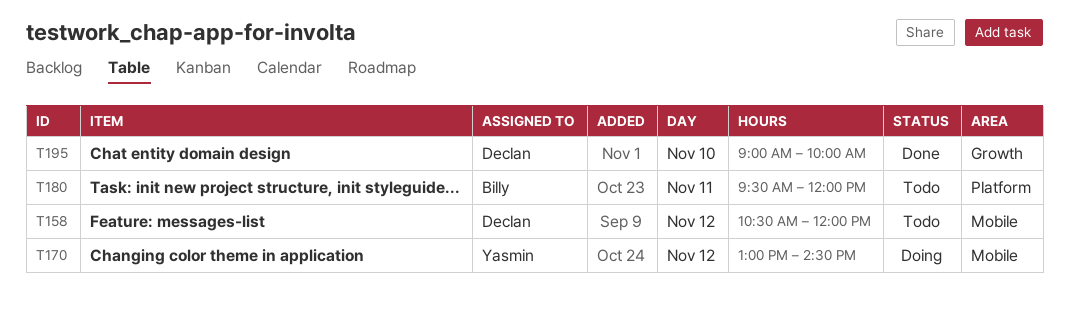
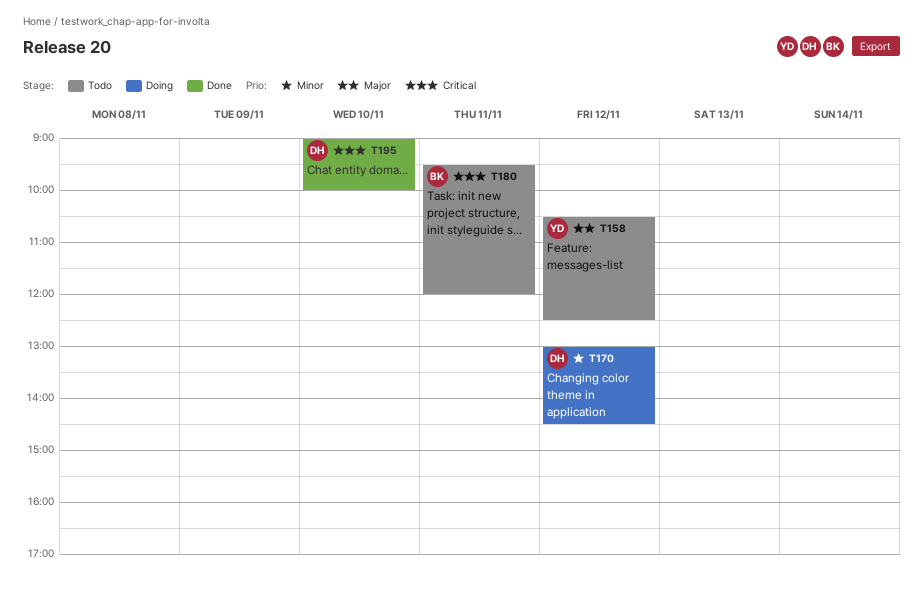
T158, owner: Declan -> Yasmin
T158, ends: 12:00 -> 12:30
T170, owner: Yasmin -> Declan

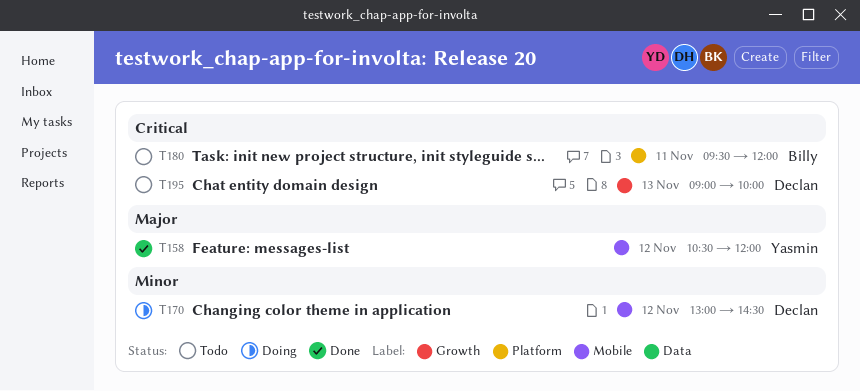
T158, status: Todo -> Done
T158, ends: 12:30 -> 12:00
T195, status: Done -> Todo
T195, day: Nov 10 -> Nov 13

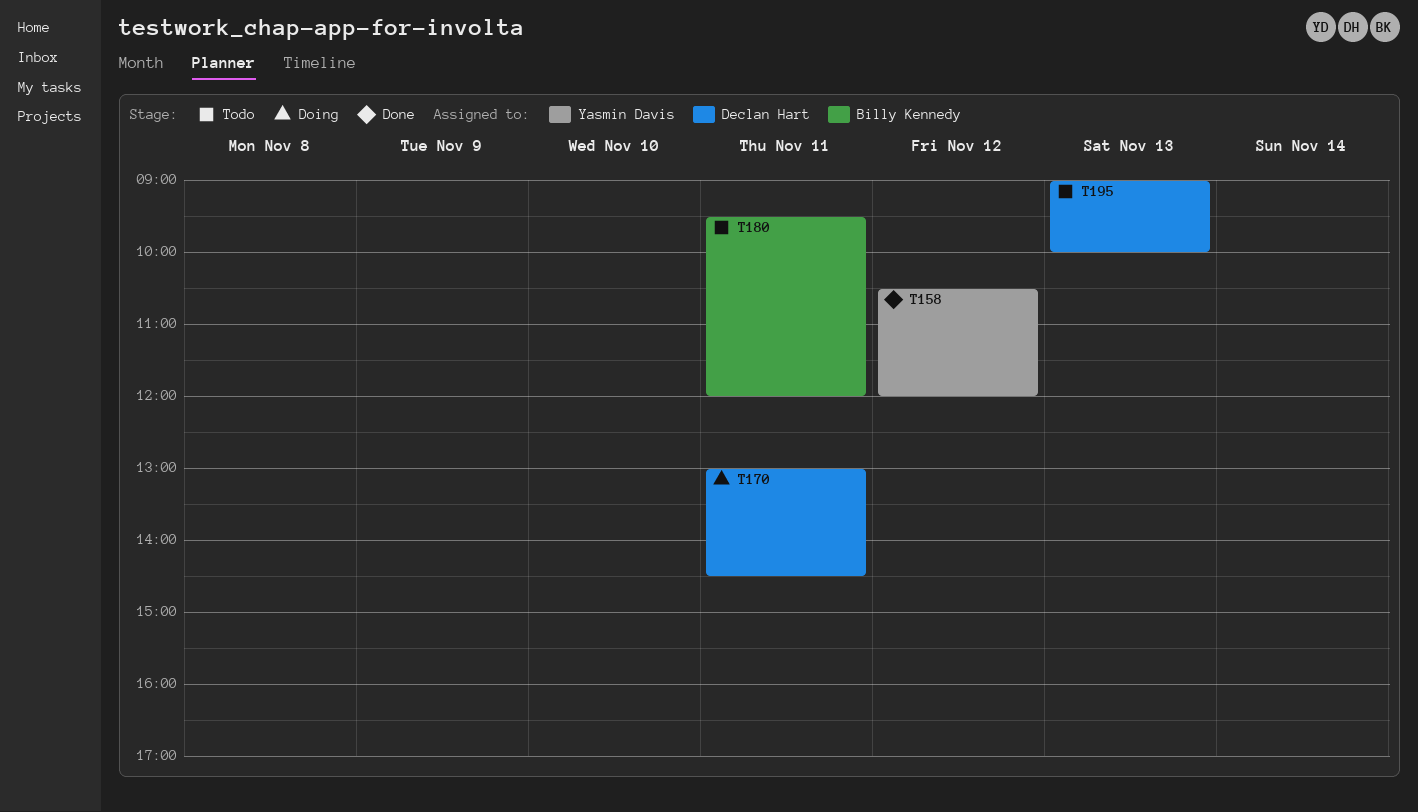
T170, day: Nov 12 -> Nov 11

